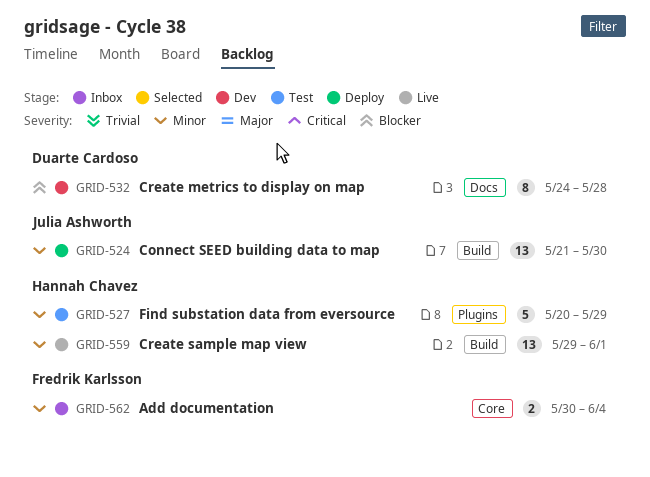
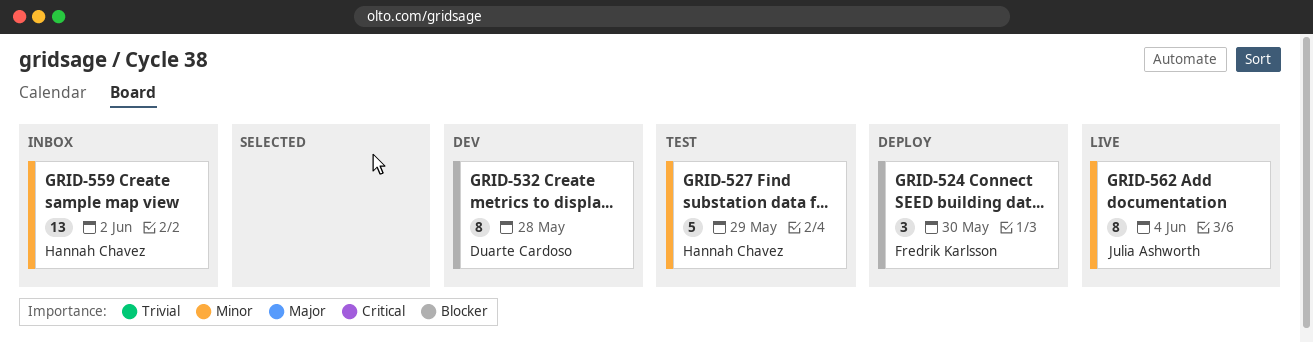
GRID-524, owner: Julia Ashworth -> Fredrik Karlsson
GRID-524, priority: Minor -> Blocker
GRID-524, estimate: 13 -> 3
GRID-559, status: Live -> Inbox
GRID-559, due: Jun 1 -> Jun 2
GRID-562, status: Inbox -> Live
GRID-562, owner: Fredrik Karlsson -> Julia Ashworth
GRID-562, estimate: 2 -> 8

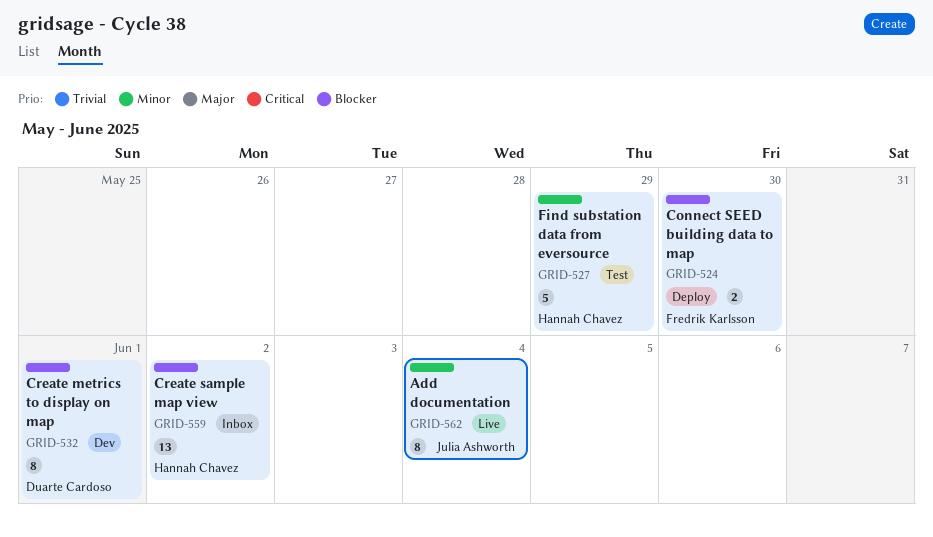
GRID-524, estimate: 3 -> 2
GRID-532, due: May 28 -> Jun 1
GRID-559, priority: Minor -> Blocker

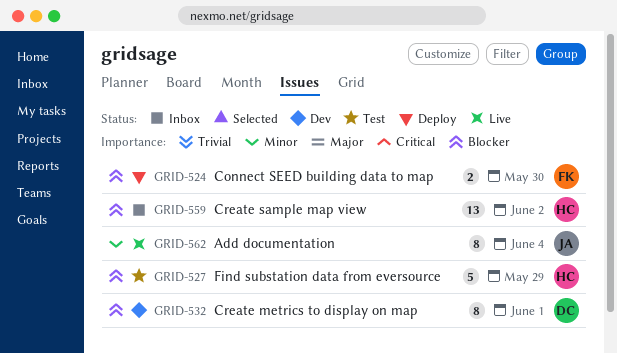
GRID-527, priority: Minor -> Blocker

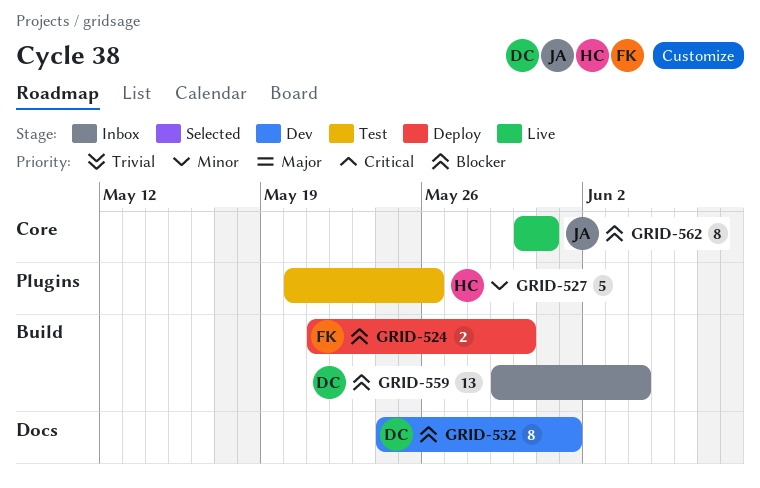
GRID-527, priority: Blocker -> Minor
GRID-527, due: May 29 -> May 26
GRID-559, owner: HC -> DC
GRID-559, due: Jun 2 -> Jun 4
GRID-562, priority: Minor -> Blocker
GRID-562, due: Jun 4 -> May 31

